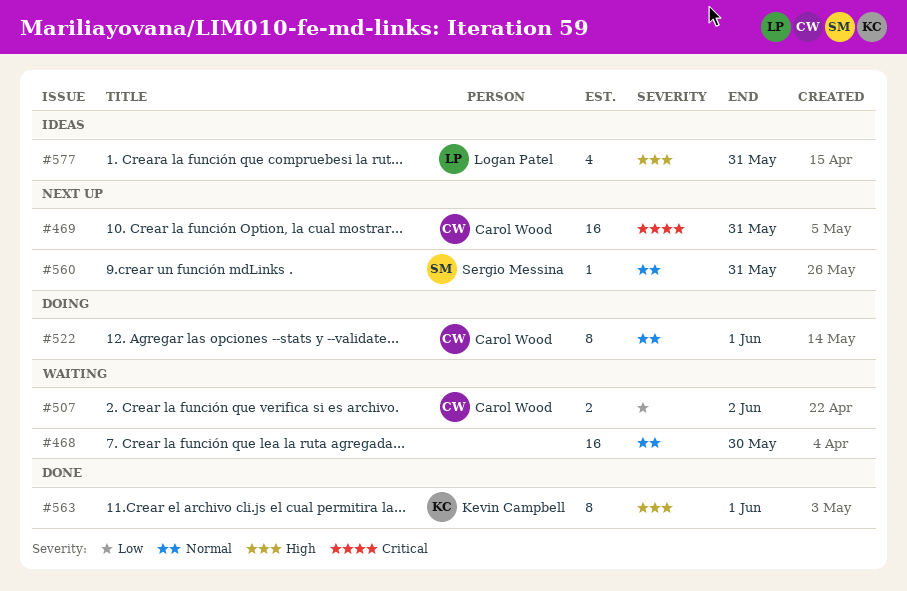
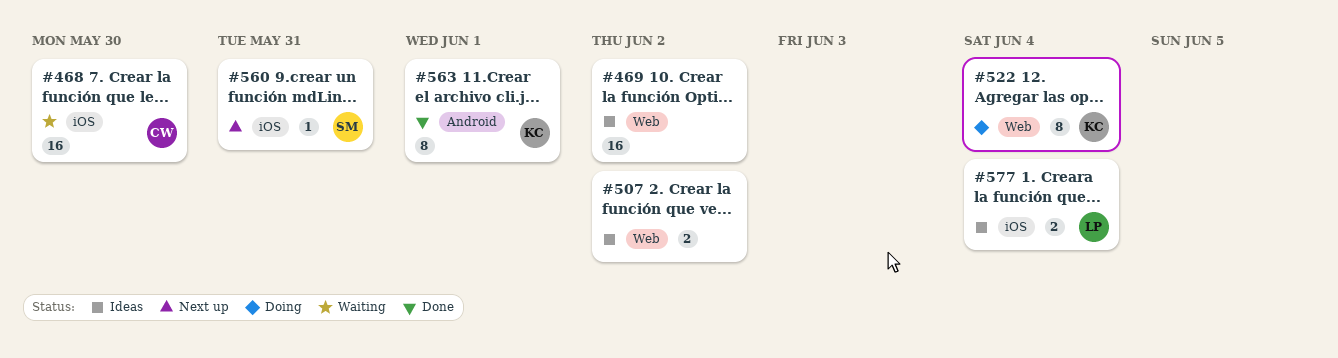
#468, owner: none -> Carol Wood
#469, status: Next up -> Ideas
#469, owner: Carol Wood -> none
#469, due: May 31 -> Jun 2
#507, status: Waiting -> Ideas
#507, owner: Carol Wood -> none
#522, owner: Carol Wood -> Kevin Campbell
#522, due: Jun 1 -> Jun 4
#577, estimate: 4 -> 2
#577, due: May 31 -> Jun 4

